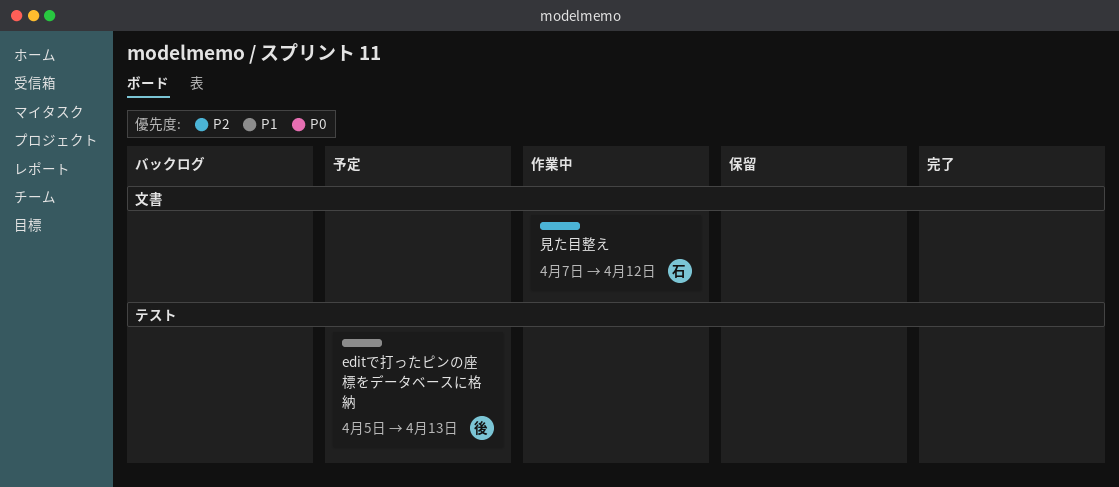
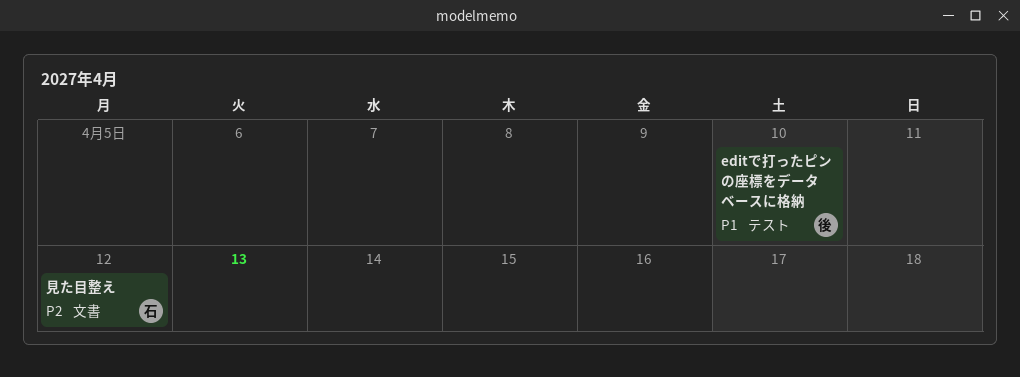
editで打ったピンの座標をデータベースに格納, due: Apr 13 -> Apr 10

